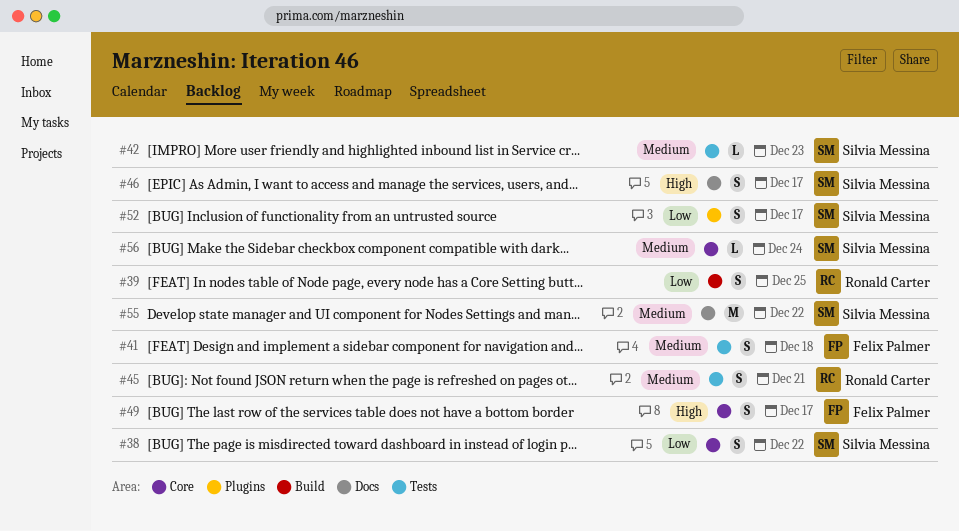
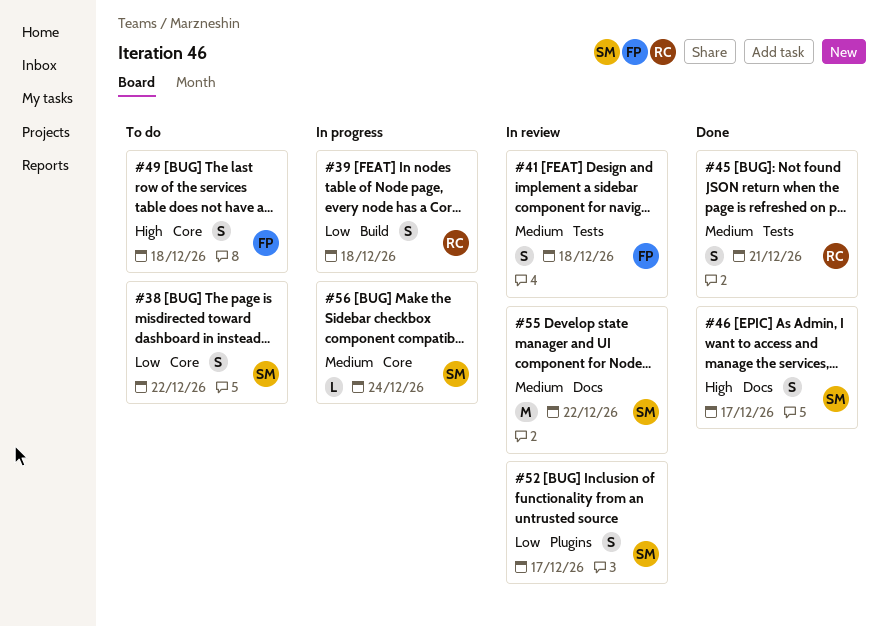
#39, due: Dec 25 -> Dec 18
#42: present -> none
#49, due: Dec 17 -> Dec 18

